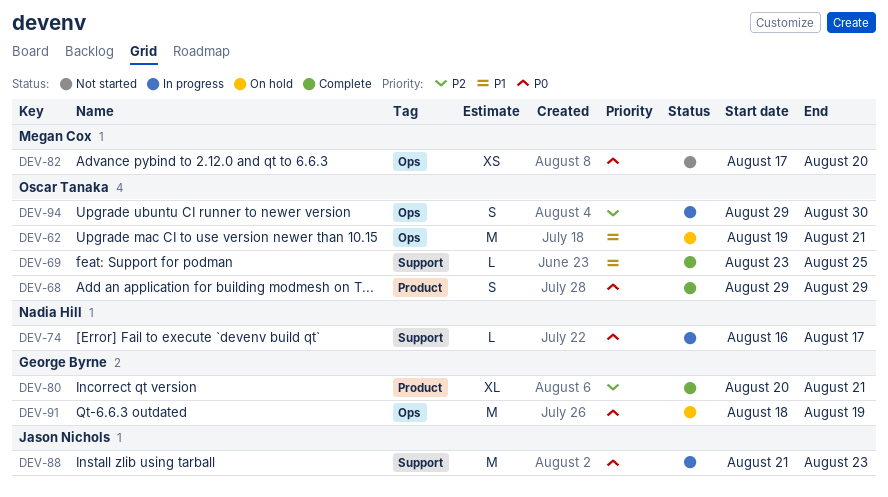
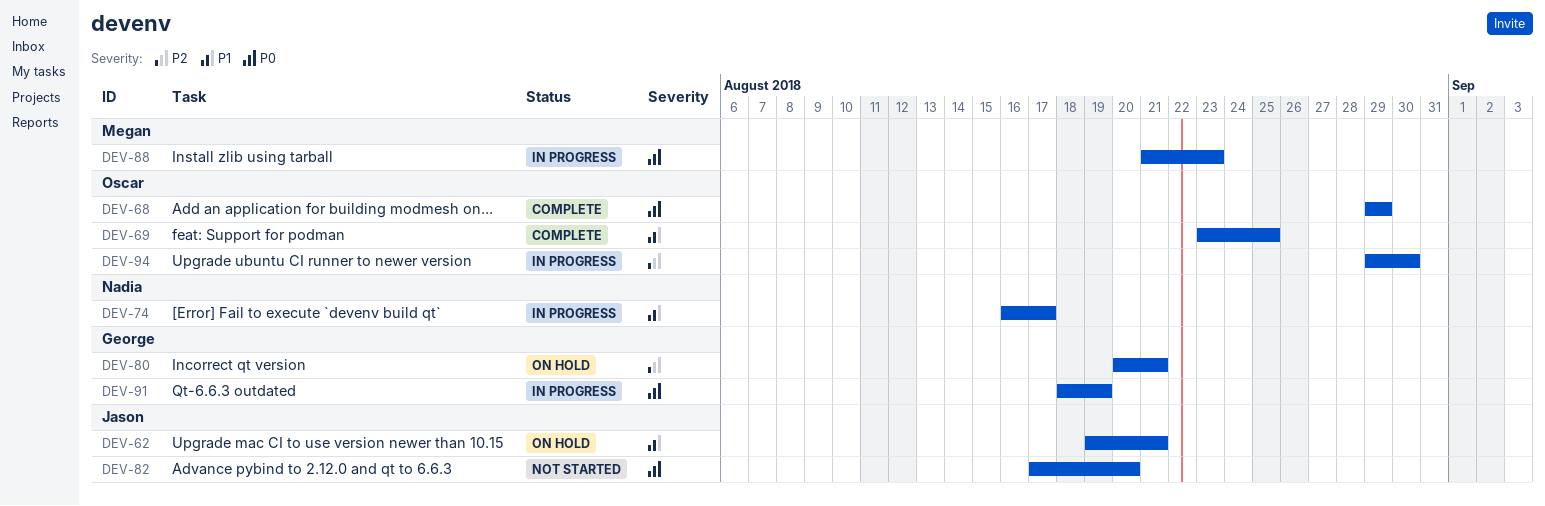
DEV-62, owner: Oscar Tanaka -> Jason Nichols
DEV-74, priority: P0 -> P1
DEV-80, status: Complete -> On hold
DEV-82, owner: Megan Cox -> Jason Nichols
DEV-88, owner: Jason Nichols -> Megan Cox
DEV-91, status: On hold -> In progress

